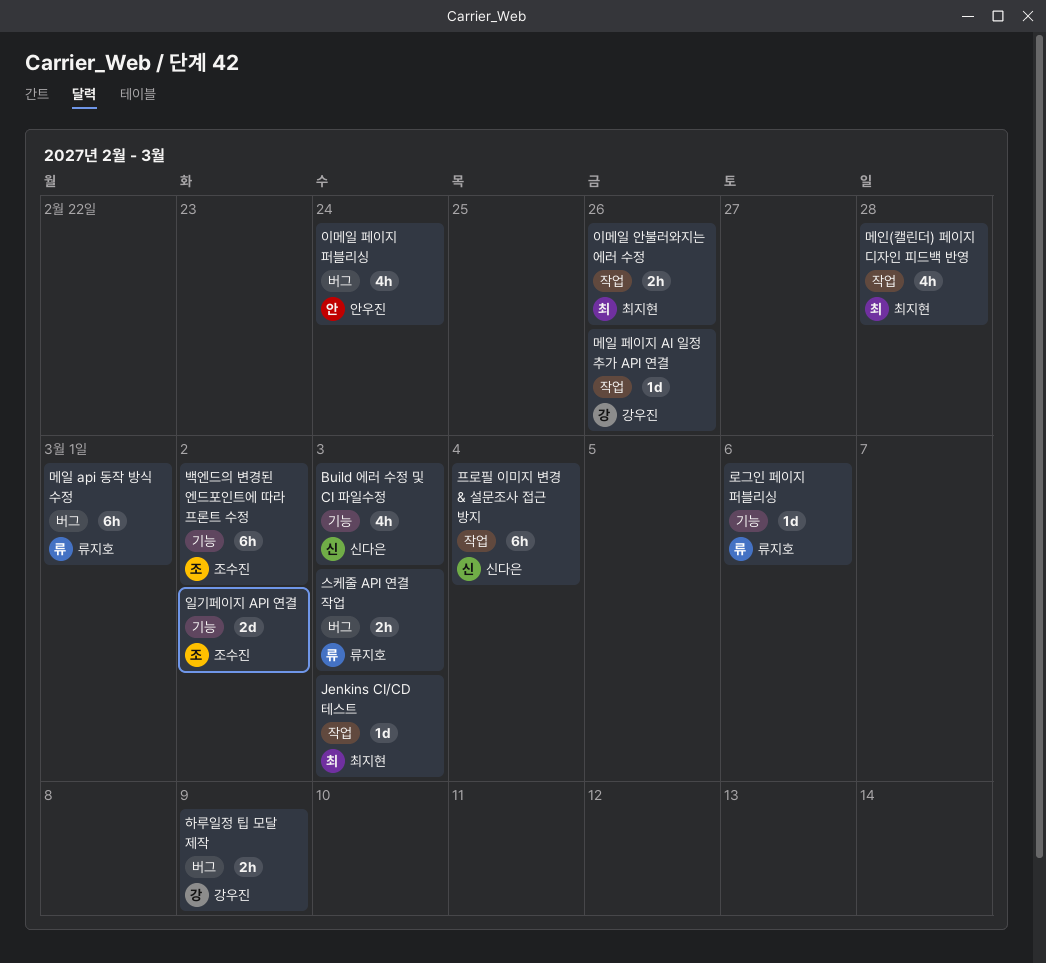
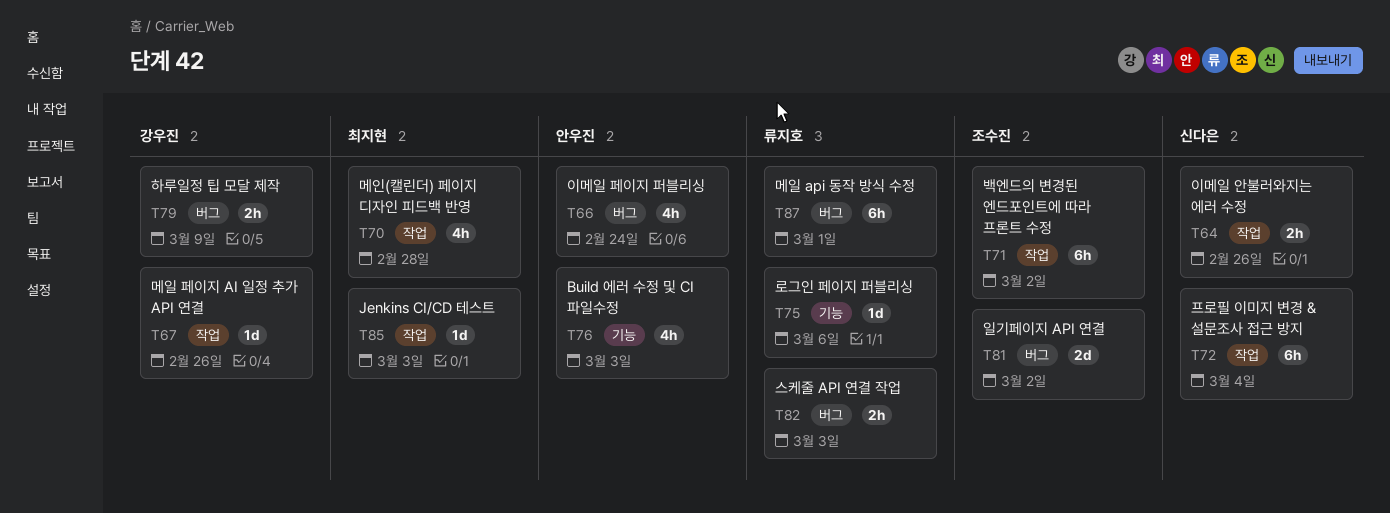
Build 에러 수정 및 CI 파일수정, owner: 신다은 -> 안우진
백엔드의 변경된 엔드포인트에 따라 프론트 수정, label: 기능 -> 작업
이메일 안불러와지는 에러 수정, owner: 최지현 -> 신다은
일기페이지 API 연결, label: 기능 -> 버그

